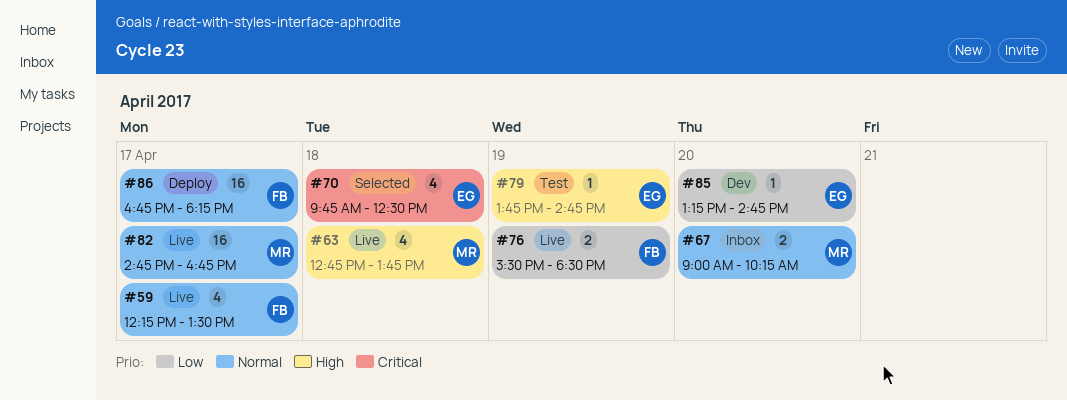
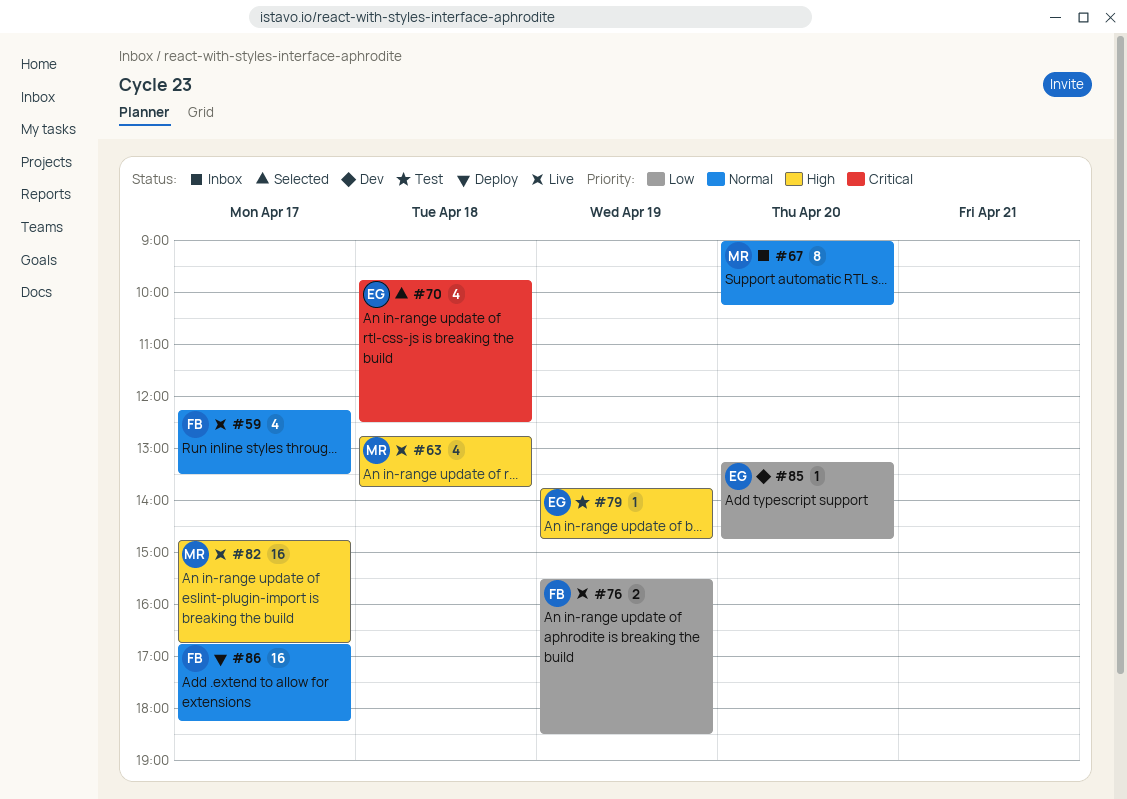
#67, estimate: 2 -> 8
#82, priority: Normal -> High

